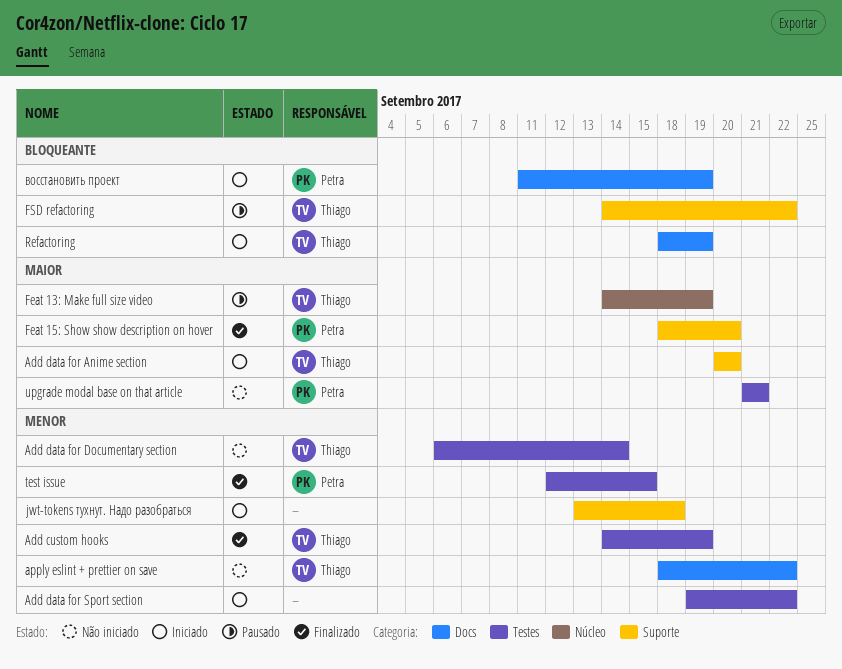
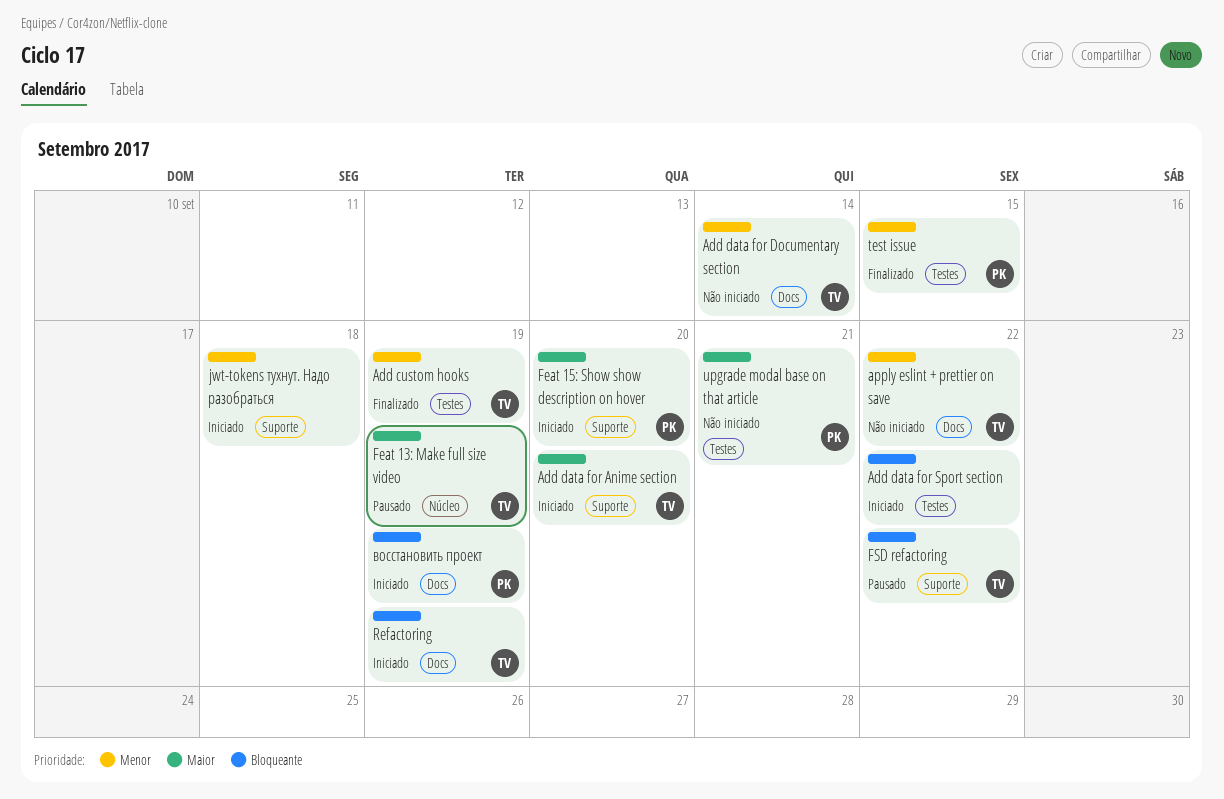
Add data for Documentary section, label: Testes -> Docs
Add data for Sport section, priority: Menor -> Bloqueante
Feat 15: Show show description on hover, status: Finalizado -> Iniciado

